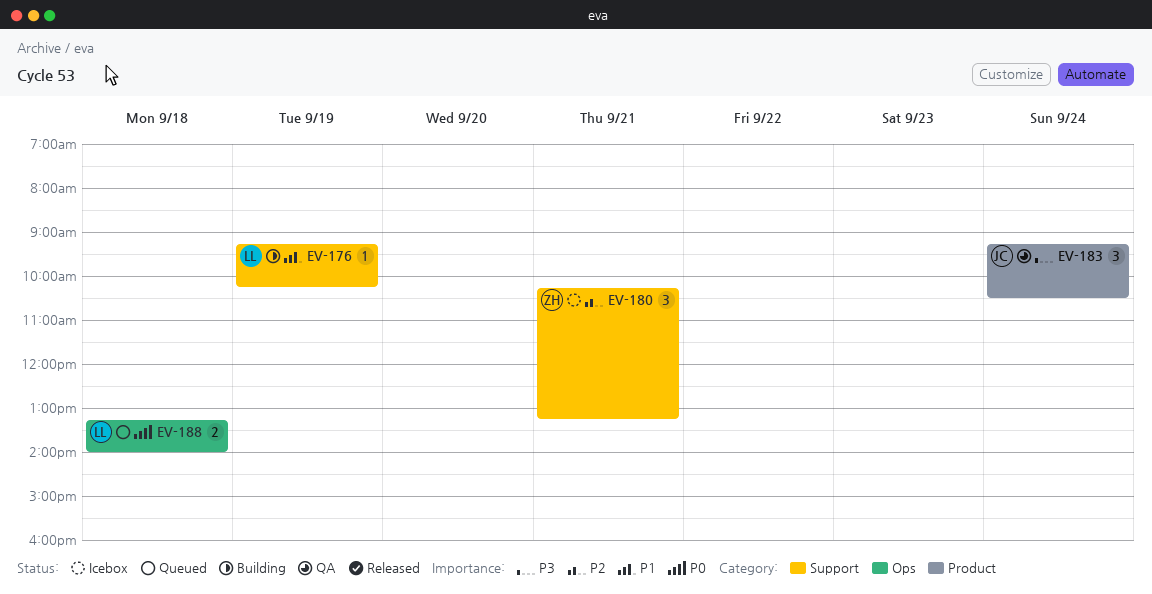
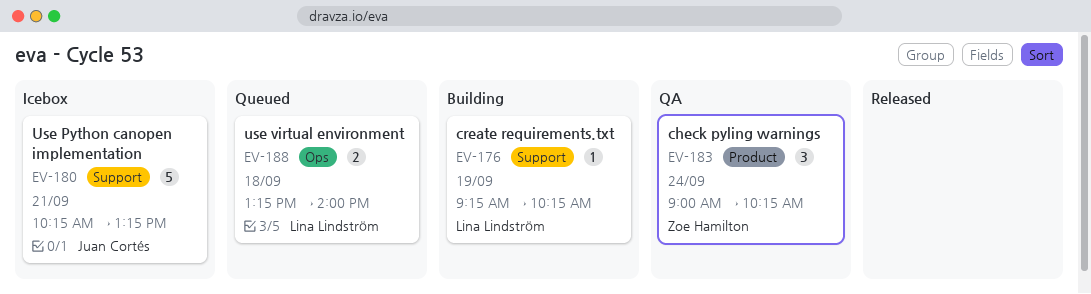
EV-180, owner: Zoe Hamilton -> Juan Cortés
EV-180, estimate: 3 -> 5
EV-183, owner: Juan Cortés -> Zoe Hamilton
EV-183, begins: 09:15 -> 09:00
EV-183, ends: 10:30 -> 10:15

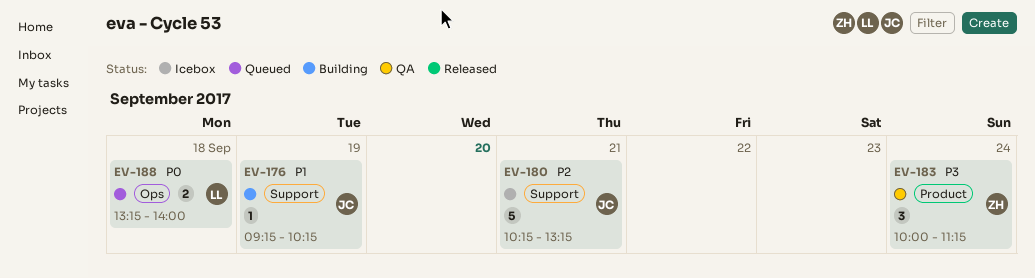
EV-176, owner: Lina Lindström -> Juan Cortés
EV-183, begins: 09:00 -> 10:00
EV-183, ends: 10:15 -> 11:15

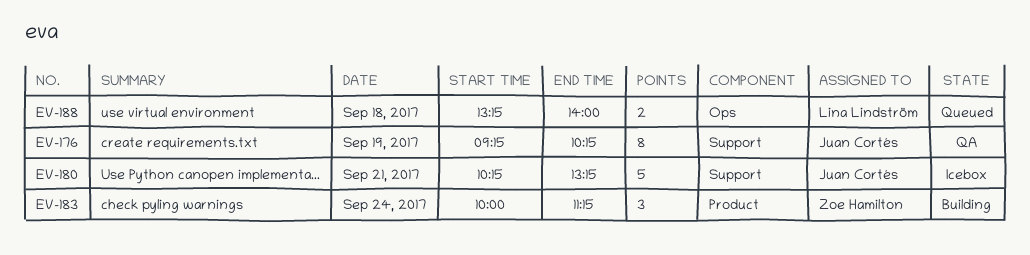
EV-176, status: Building -> QA
EV-176, estimate: 1 -> 8
EV-183, status: QA -> Building

